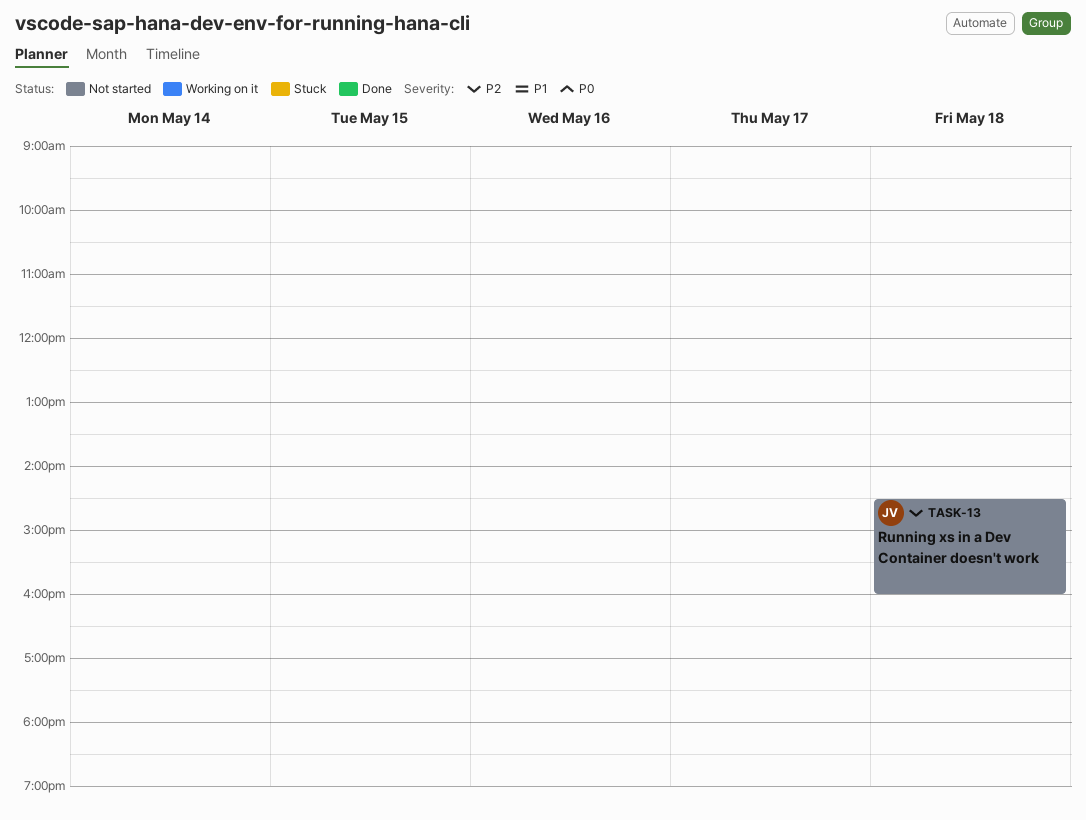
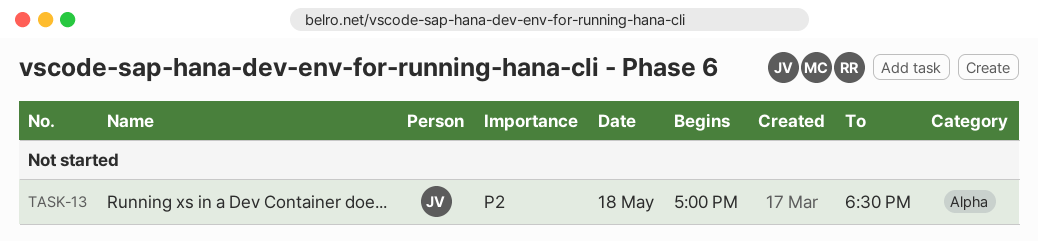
TASK-13, begins: 14:30 -> 17:00
TASK-13, ends: 16:00 -> 18:30

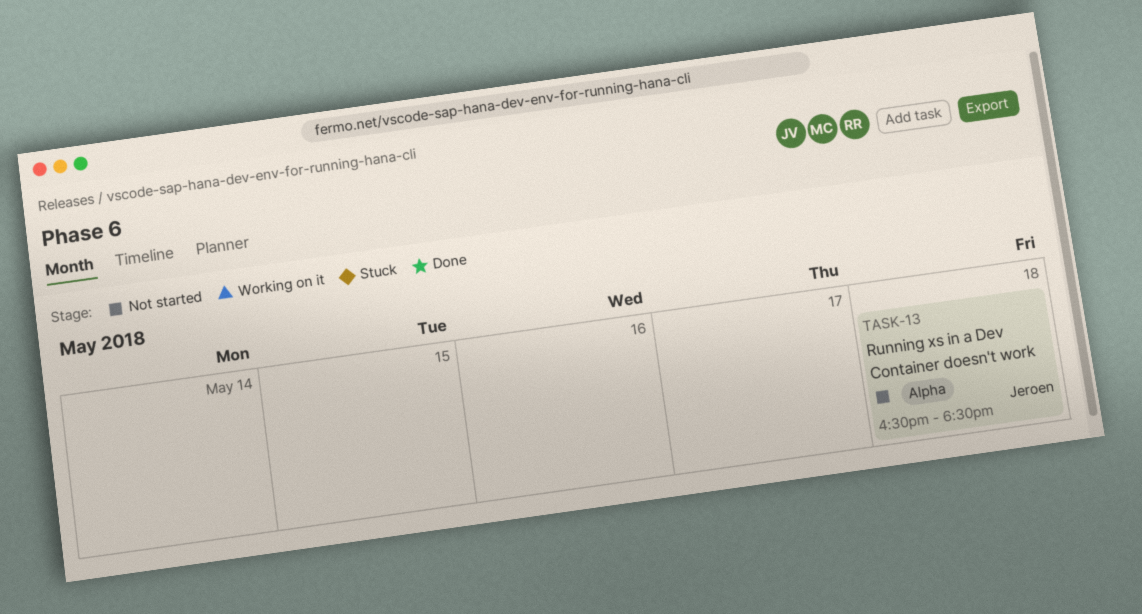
TASK-13, begins: 17:00 -> 16:30

